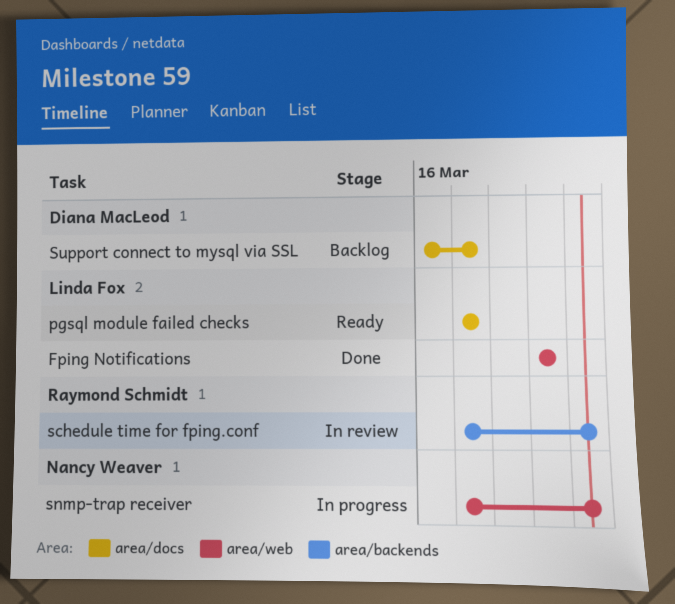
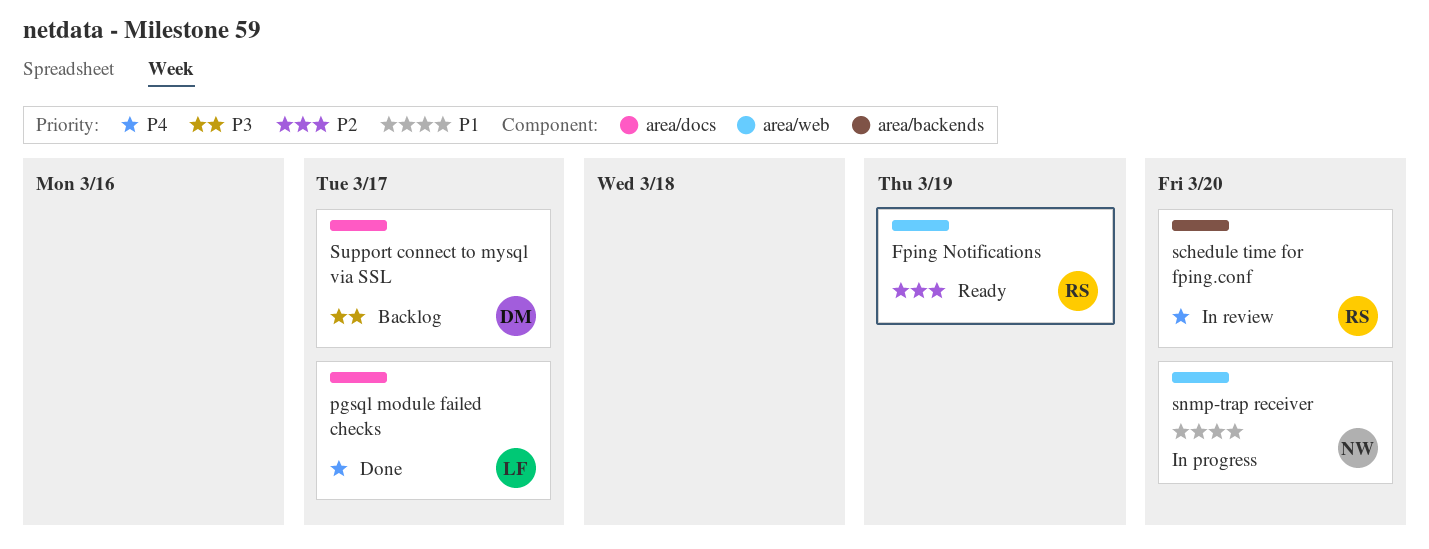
Fping Notifications, status: Done -> Ready
Fping Notifications, owner: Linda Fox -> Raymond Schmidt
pgsql module failed checks, status: Ready -> Done

